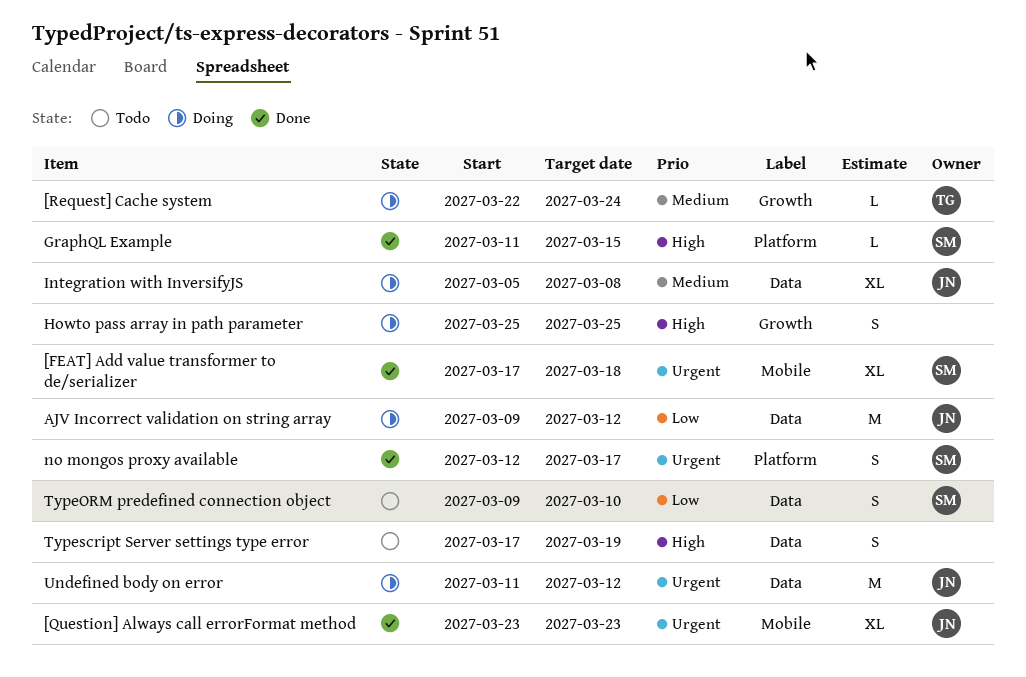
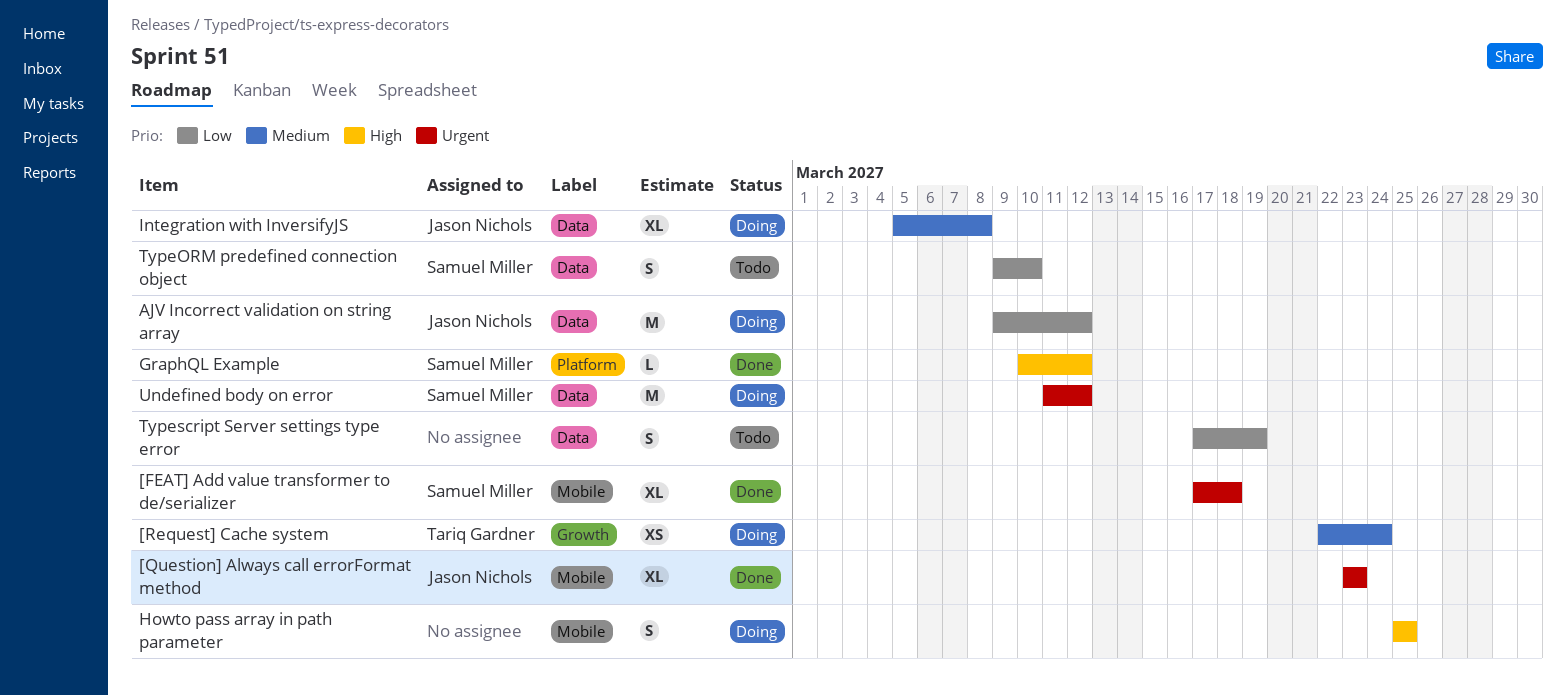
[Request] Cache system, estimate: L -> XS
GraphQL Example, start: Mar 11 -> Mar 10
GraphQL Example, due: Mar 15 -> Mar 12
Howto pass array in path parameter, label: Growth -> Mobile
no mongos proxy available: present -> none
Typescript Server settings type error, priority: High -> Low
Undefined body on error, owner: Jason Nichols -> Samuel Miller

